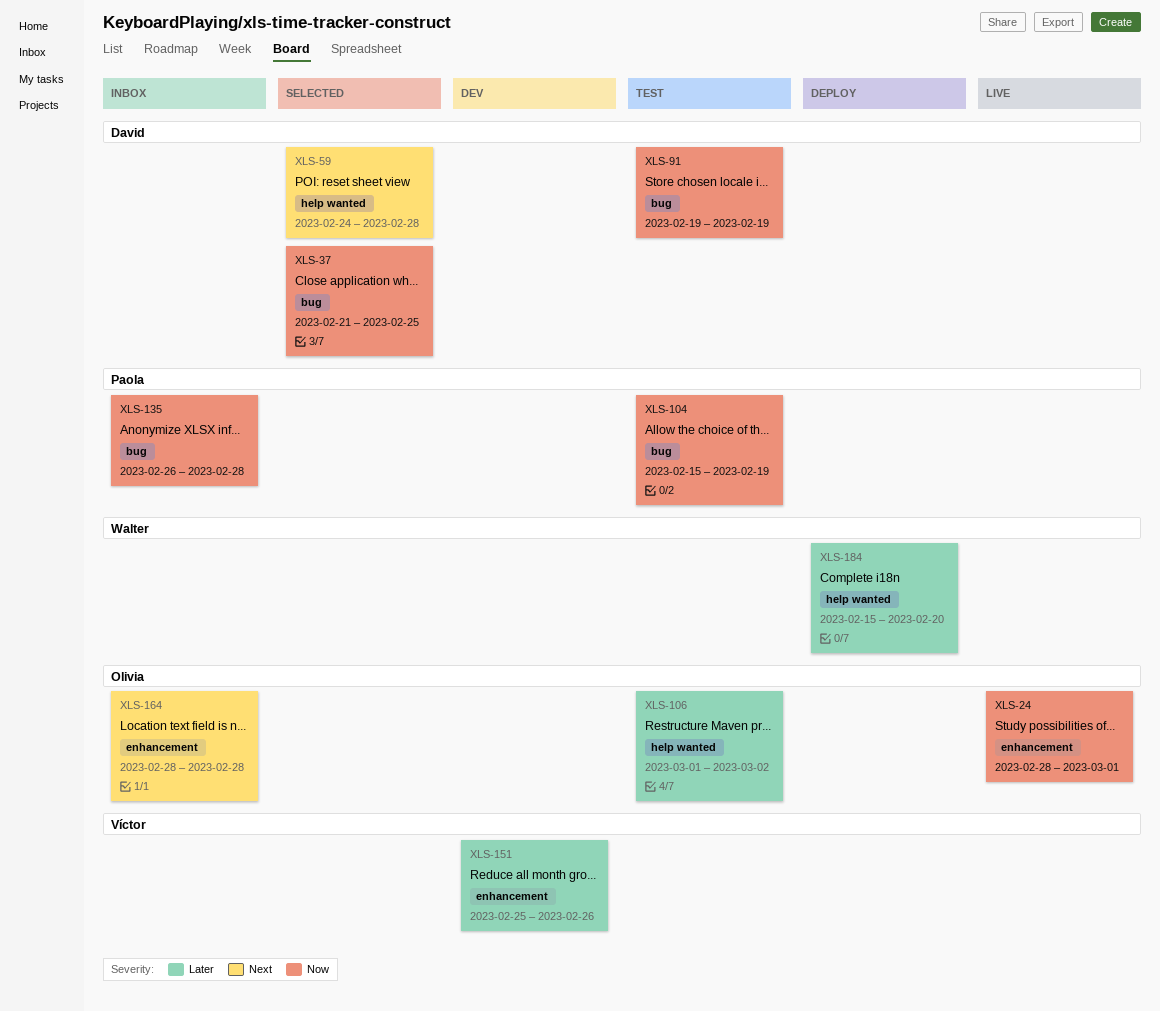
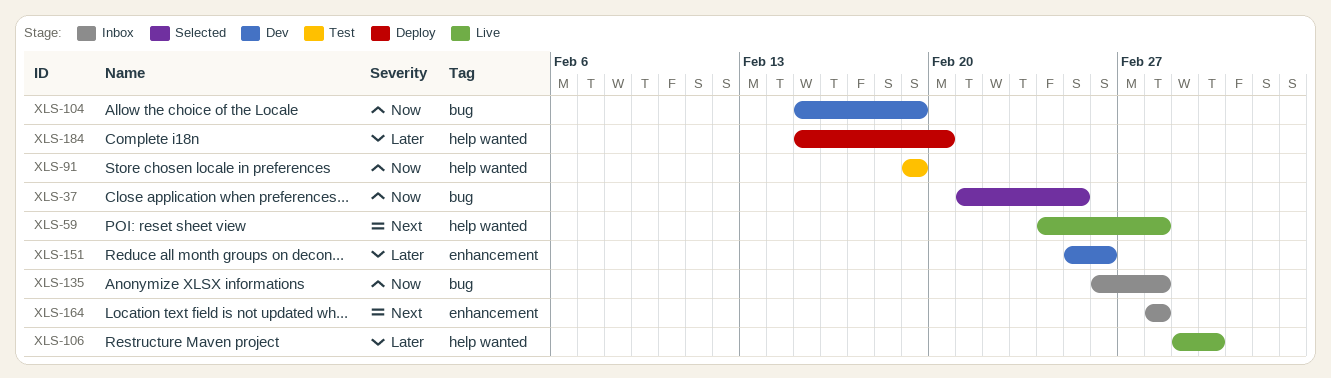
XLS-24: present -> none
XLS-59, status: Selected -> Live
XLS-91, label: bug -> help wanted
XLS-104, status: Test -> Dev
XLS-106, status: Test -> Live

